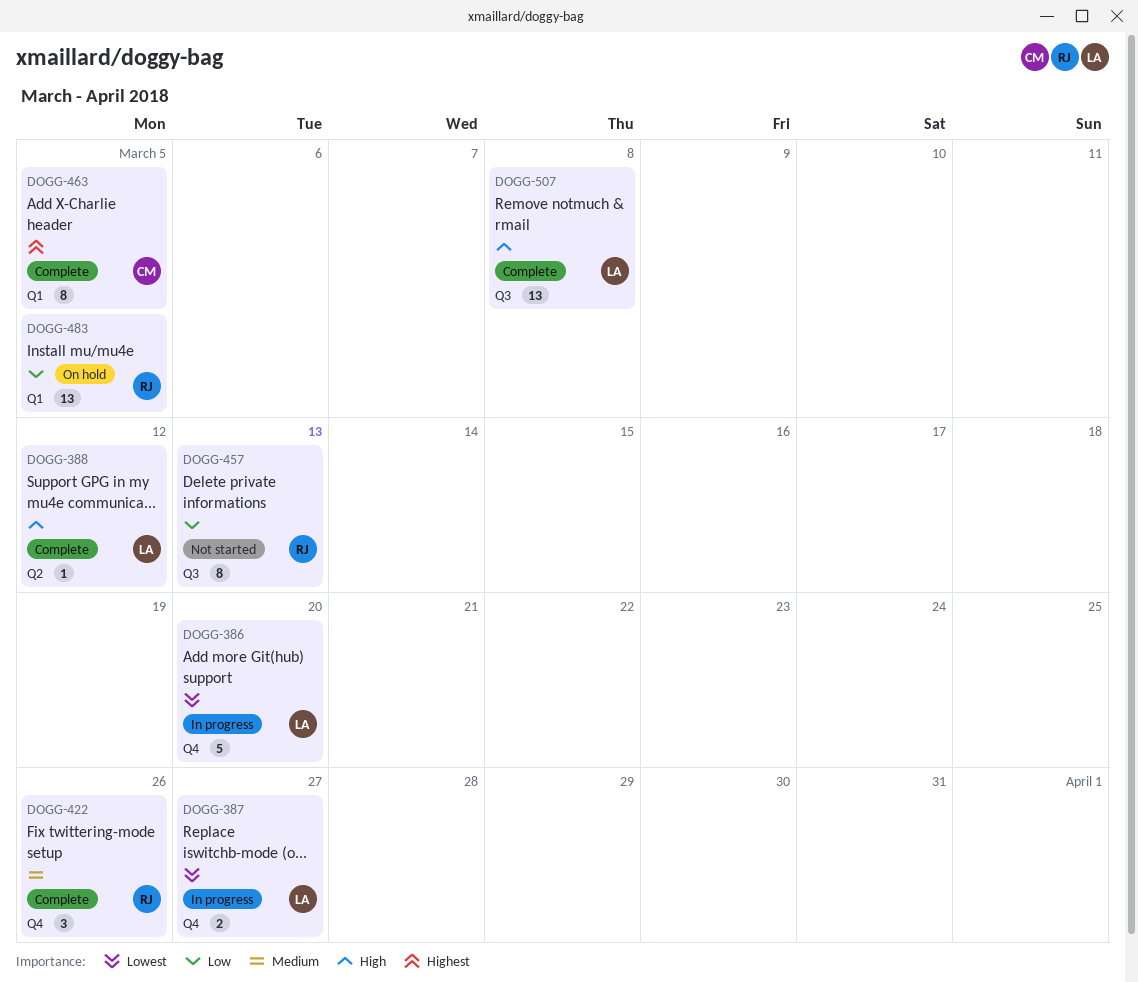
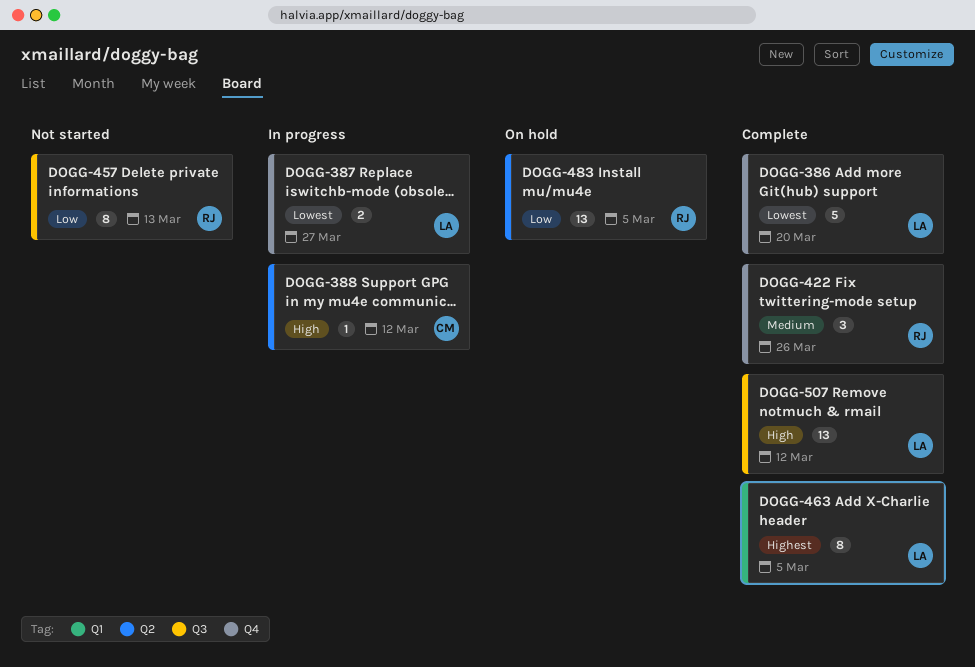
DOGG-386, status: In progress -> Complete
DOGG-388, status: Complete -> In progress
DOGG-388, owner: LA -> CM
DOGG-463, owner: CM -> LA
DOGG-483, label: Q1 -> Q2
DOGG-507, due: Mar 8 -> Mar 12

